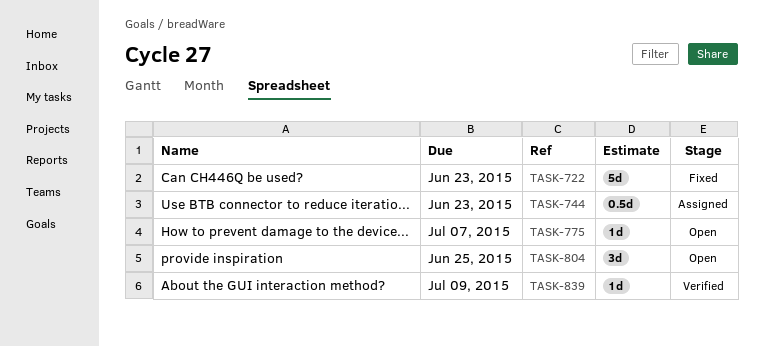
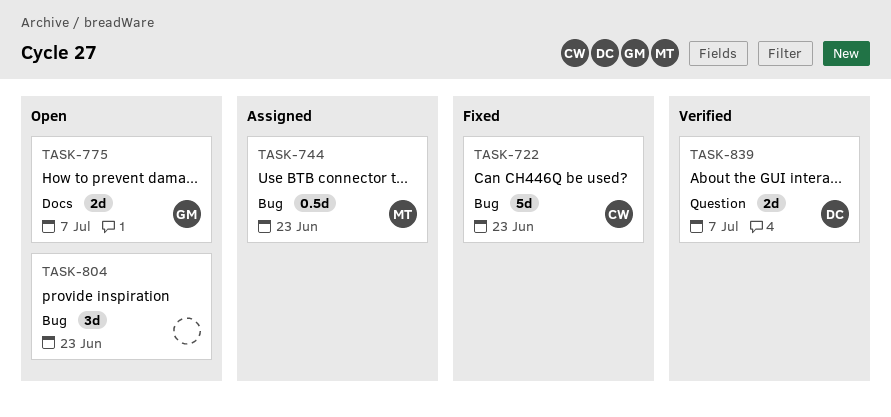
TASK-775, estimate: 1d -> 2d
TASK-804, due: Jun 25 -> Jun 23
TASK-839, estimate: 1d -> 2d
TASK-839, due: Jul 9 -> Jul 7

